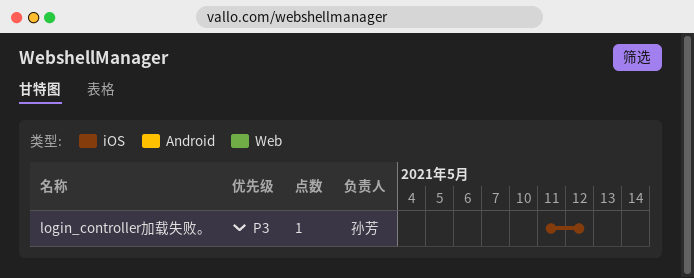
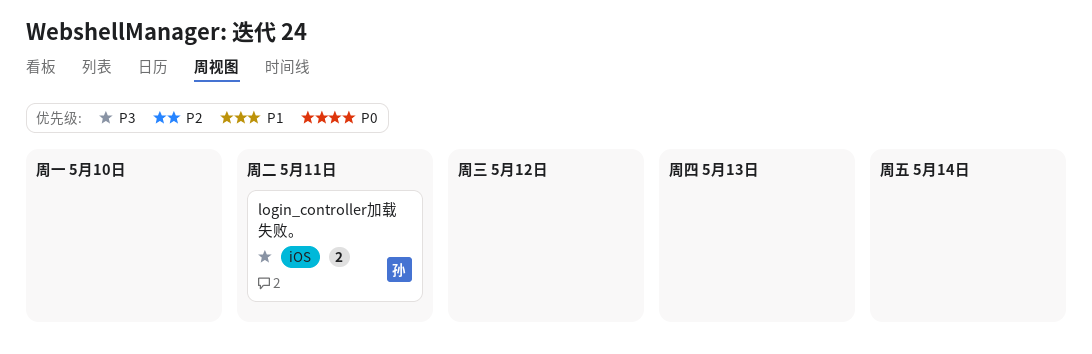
login_controller加载失败。, estimate: 1 -> 2
login_controller加载失败。, due: May 12 -> May 11

